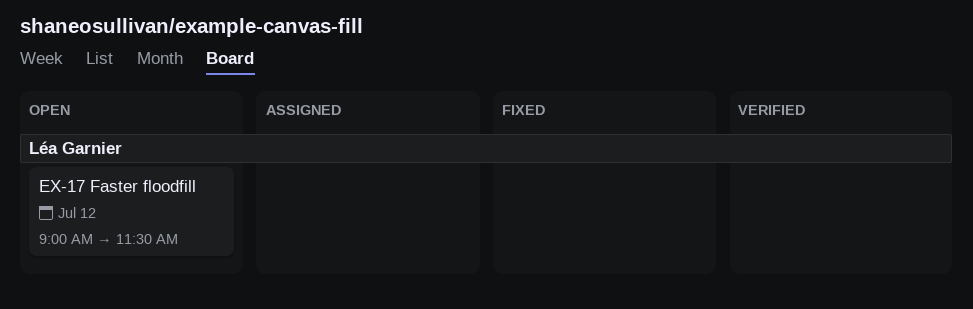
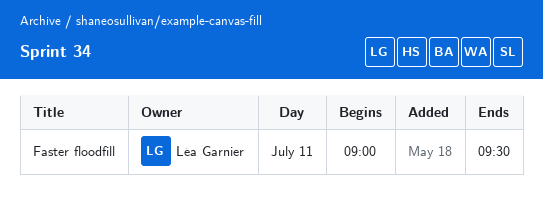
Faster floodfill, day: Jul 12 -> Jul 11
Faster floodfill, ends: 11:30 -> 09:30

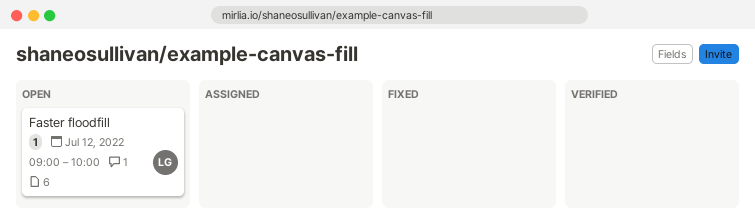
Faster floodfill, day: Jul 11 -> Jul 12
Faster floodfill, ends: 09:30 -> 10:00

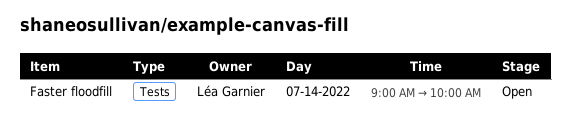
Faster floodfill, day: Jul 12 -> Jul 14

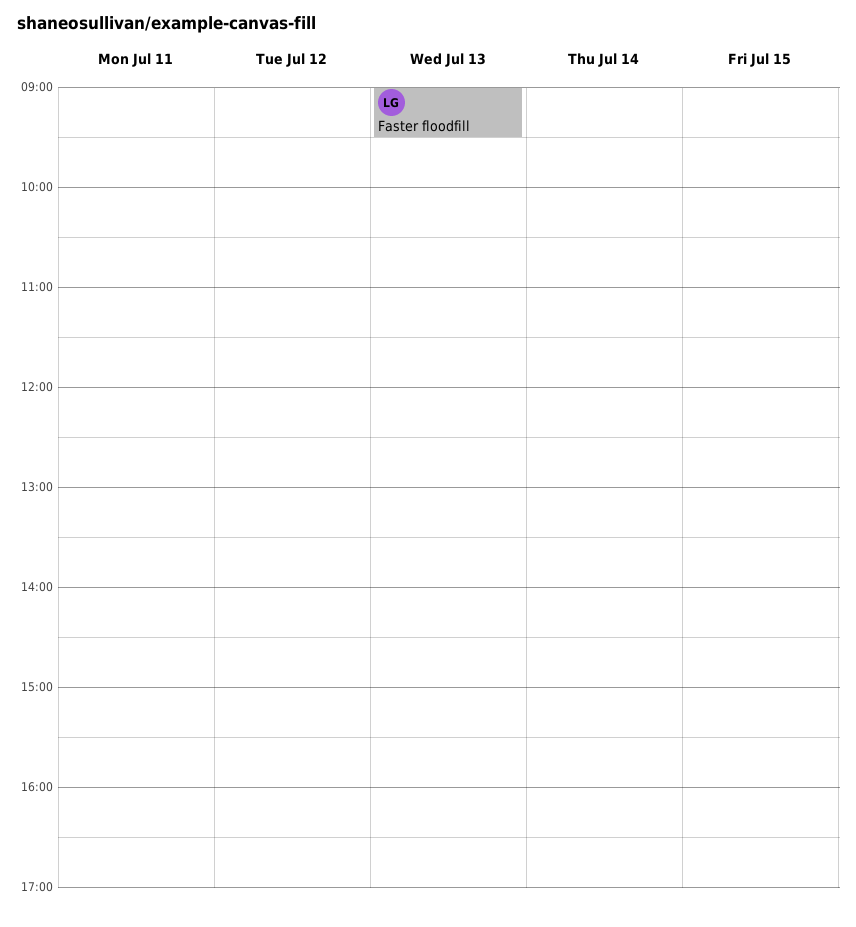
Faster floodfill, day: Jul 14 -> Jul 13
Faster floodfill, ends: 10:00 -> 09:30

